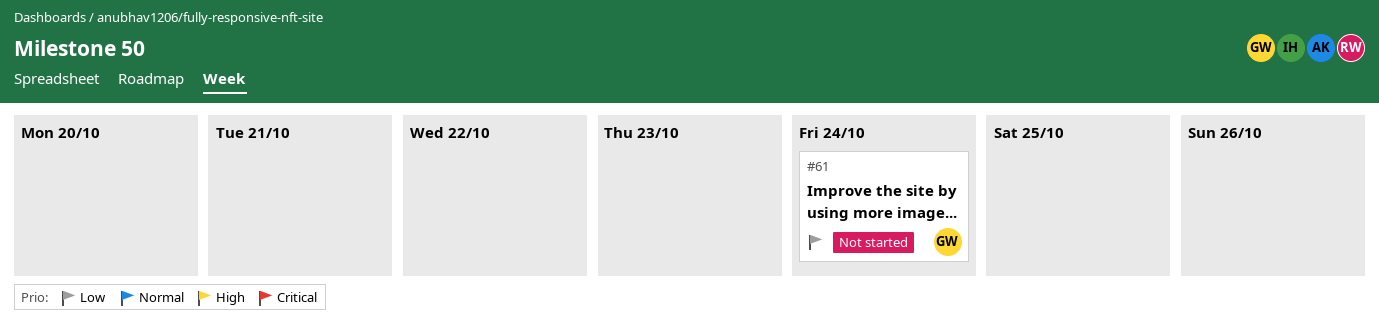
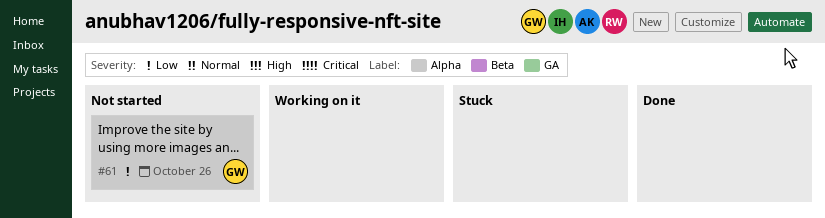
#61, due: Oct 24 -> Oct 26

